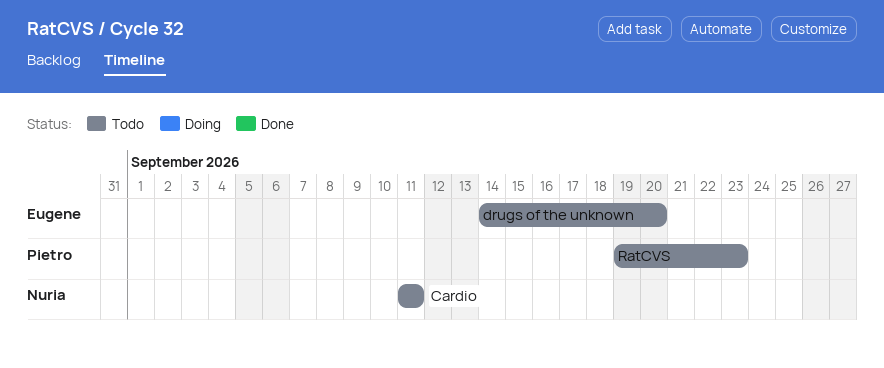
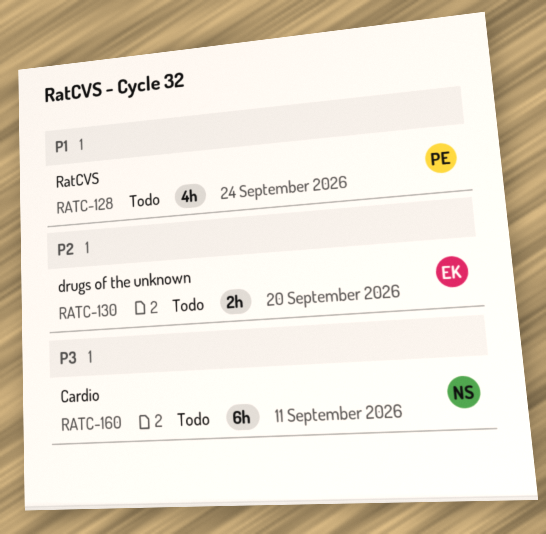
RatCVS, due: Sep 23 -> Sep 24

